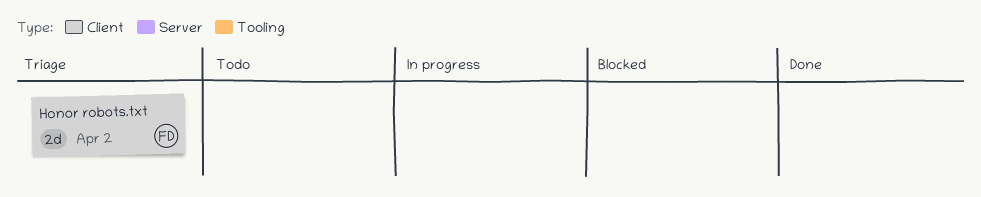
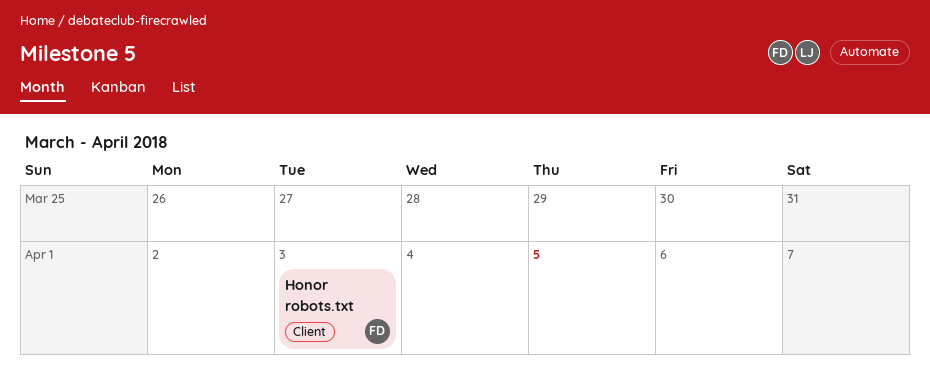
Honor robots.txt, due: Apr 2 -> Apr 3

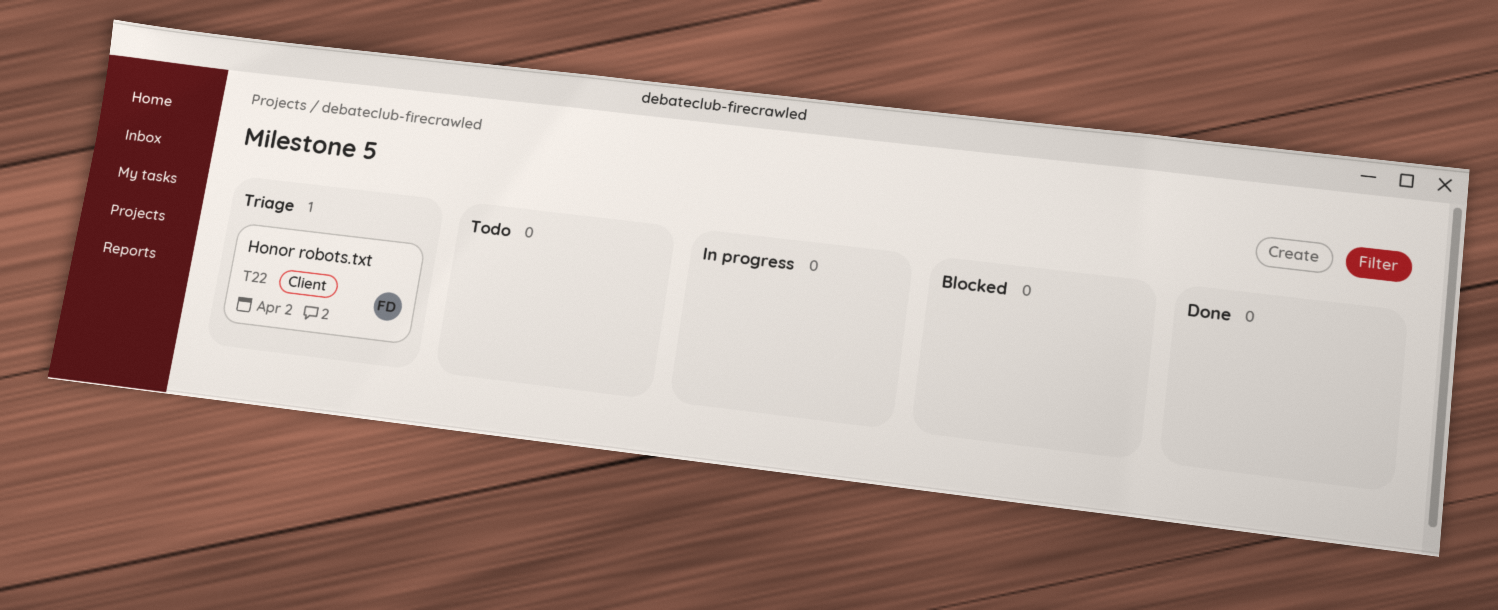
Honor robots.txt, due: Apr 3 -> Apr 2

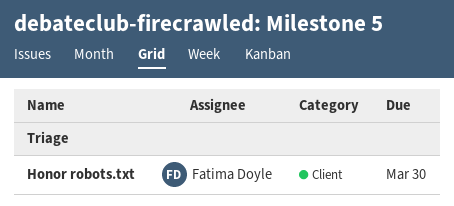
Honor robots.txt, due: Apr 2 -> Mar 30

